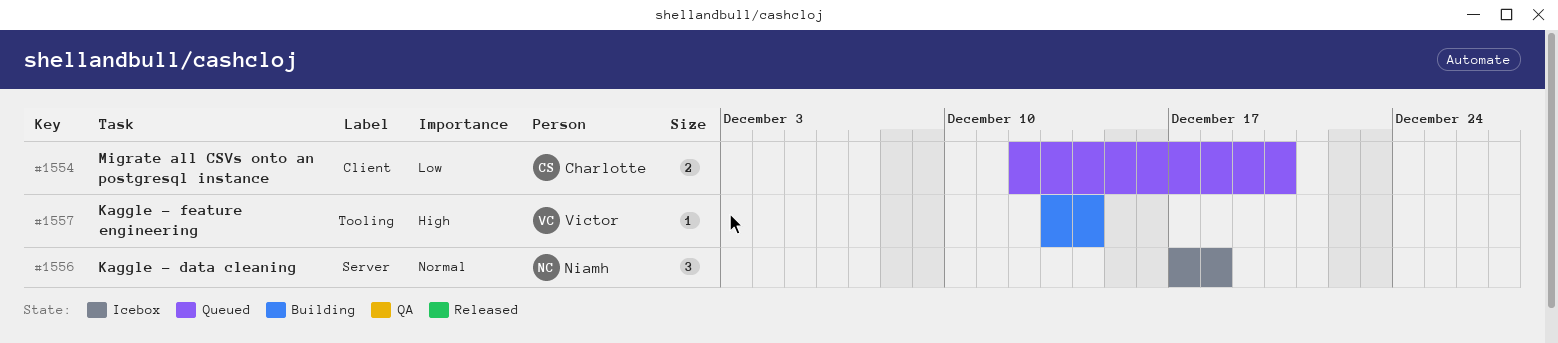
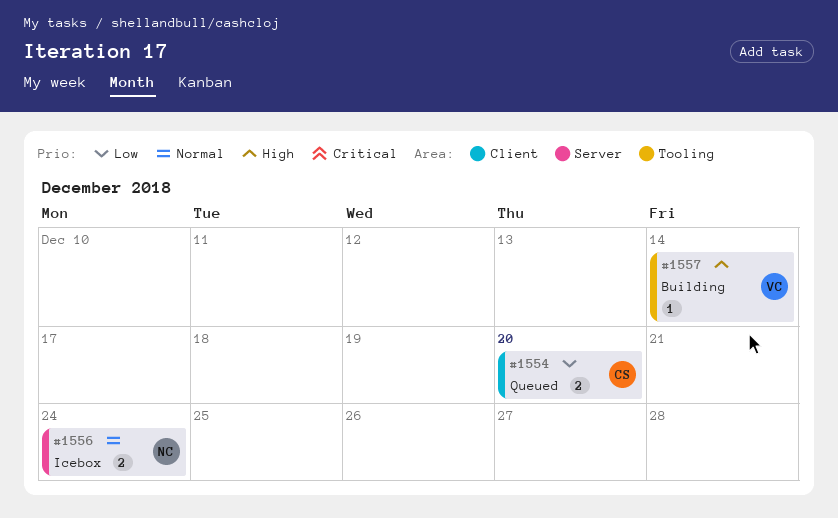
#1556, estimate: 3 -> 2
#1556, due: Dec 18 -> Dec 24

